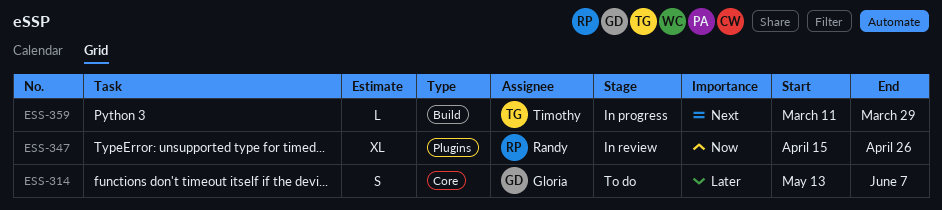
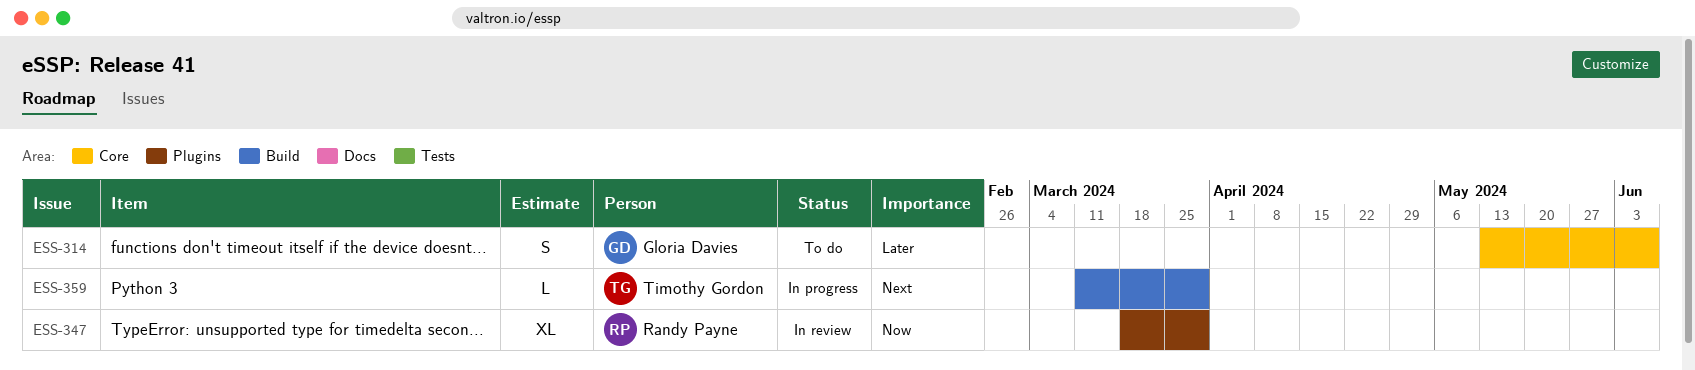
ESS-347, start: Apr 15 -> Mar 18
ESS-347, due: Apr 26 -> Mar 29

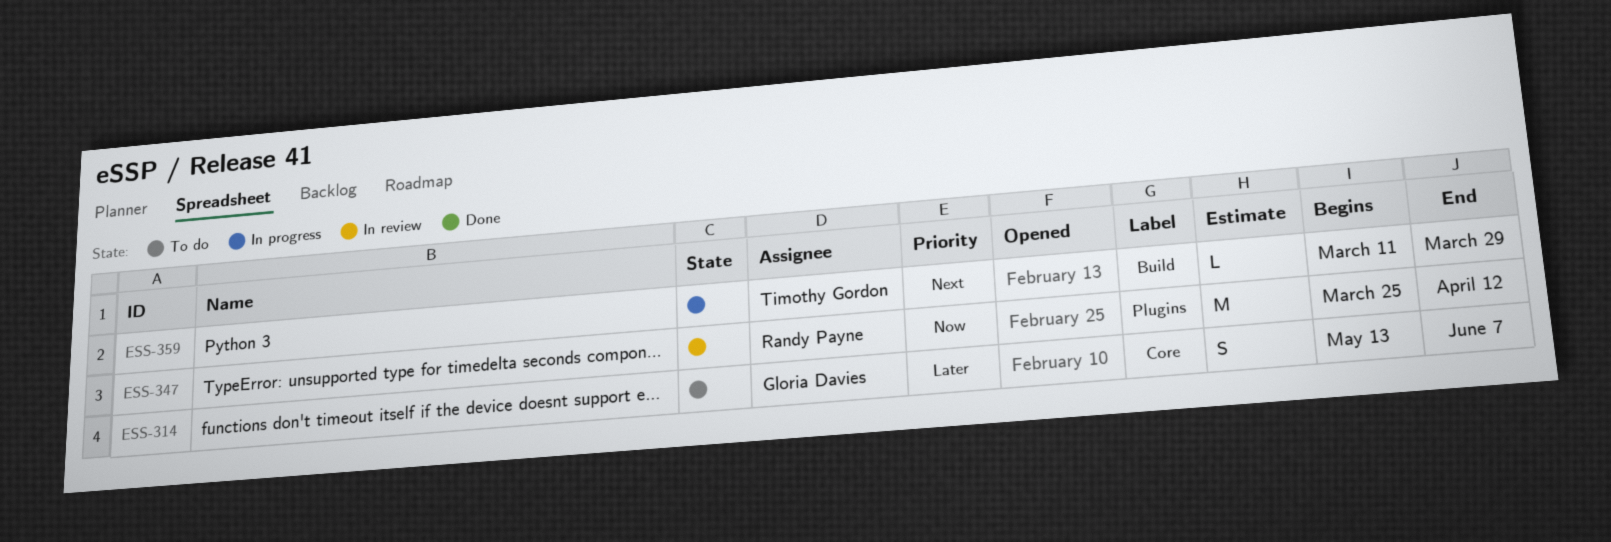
ESS-347, estimate: XL -> M
ESS-347, start: Mar 18 -> Mar 25
ESS-347, due: Mar 29 -> Apr 12

